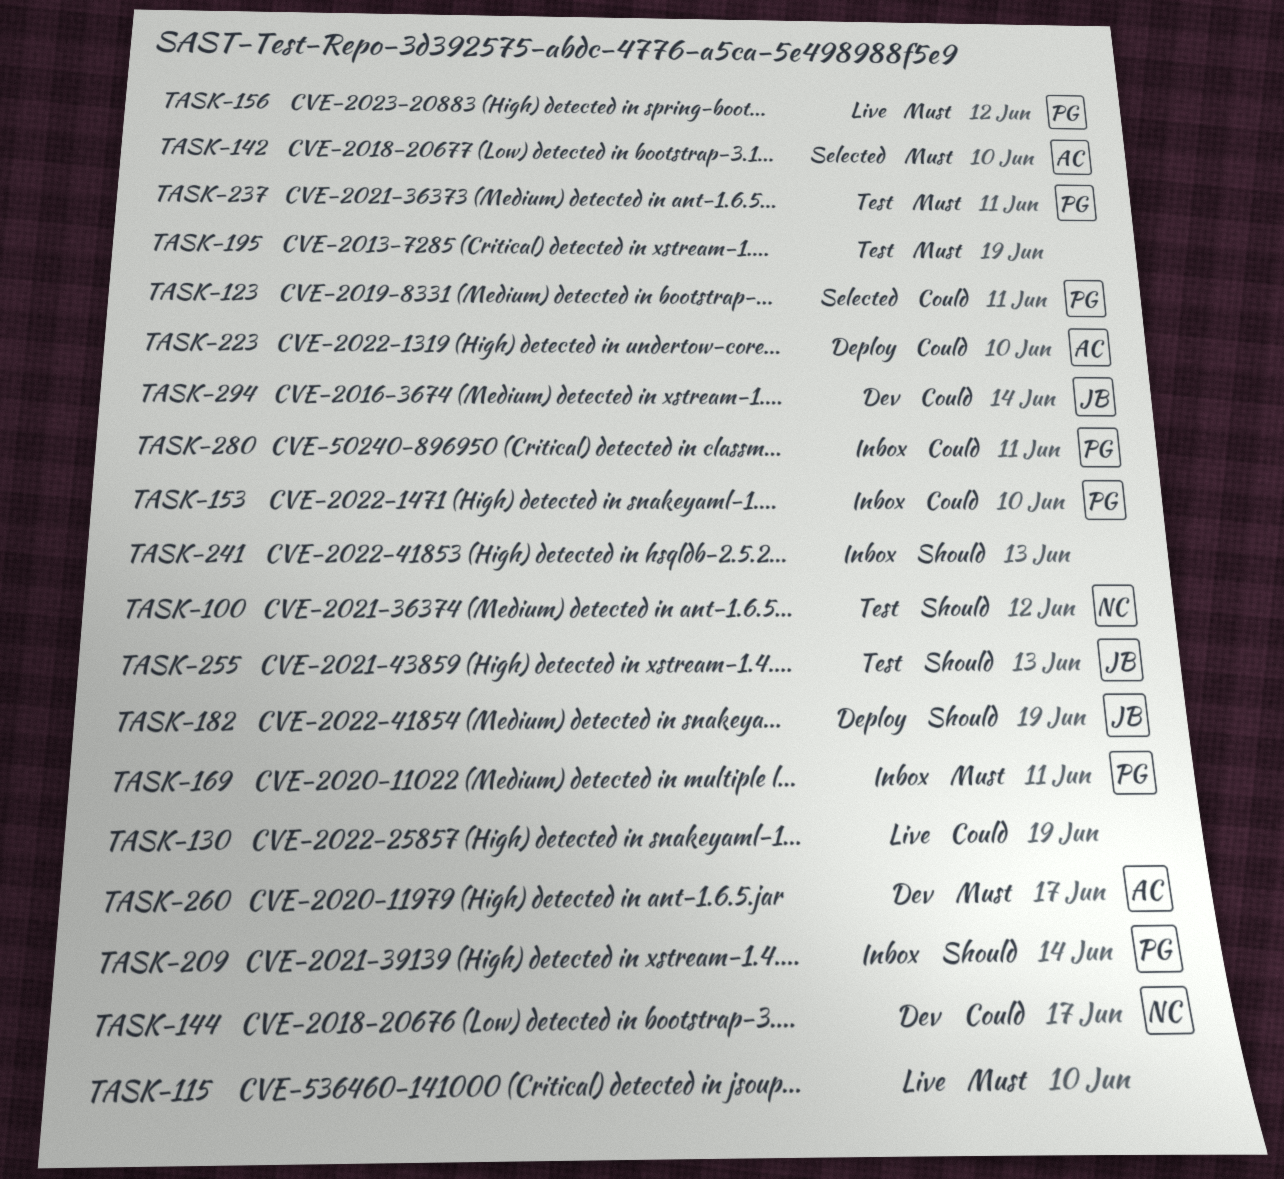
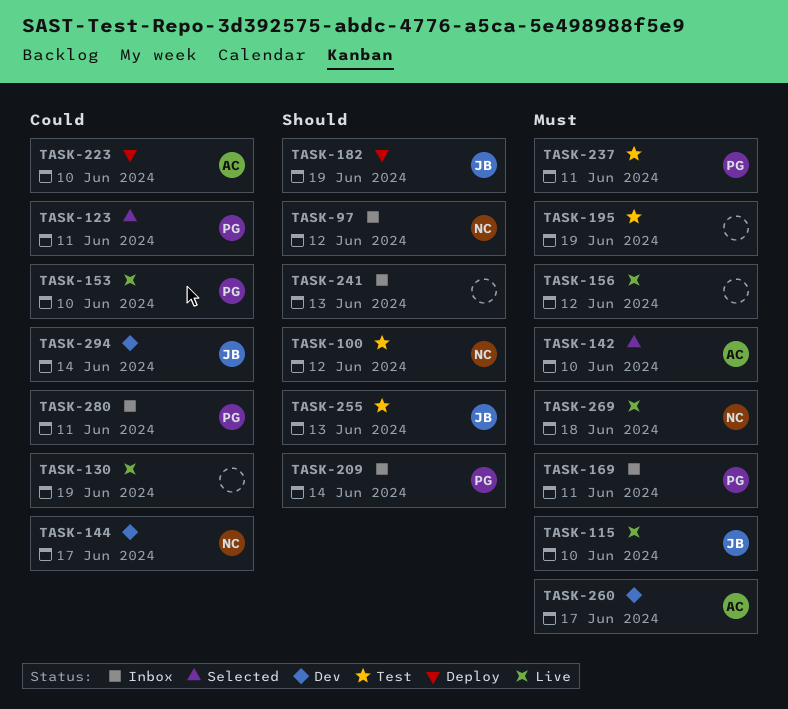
TASK-97: none -> present
TASK-115, owner: none -> JB
TASK-153, status: Inbox -> Live
TASK-156, owner: PG -> none
TASK-269: none -> present

